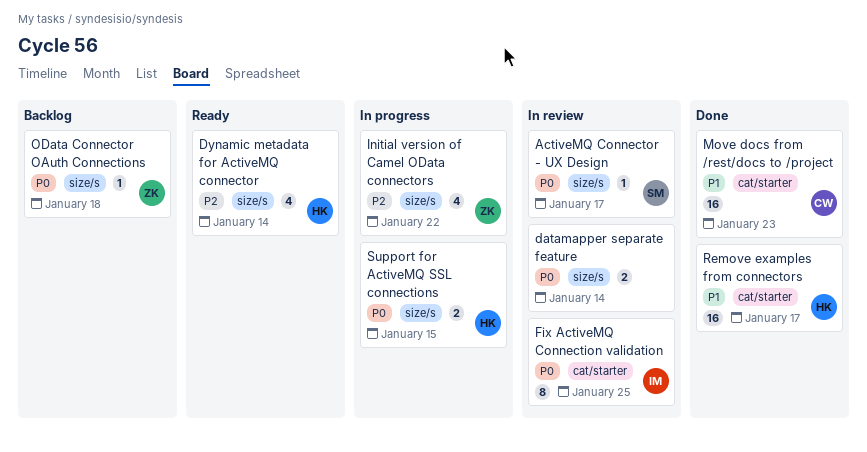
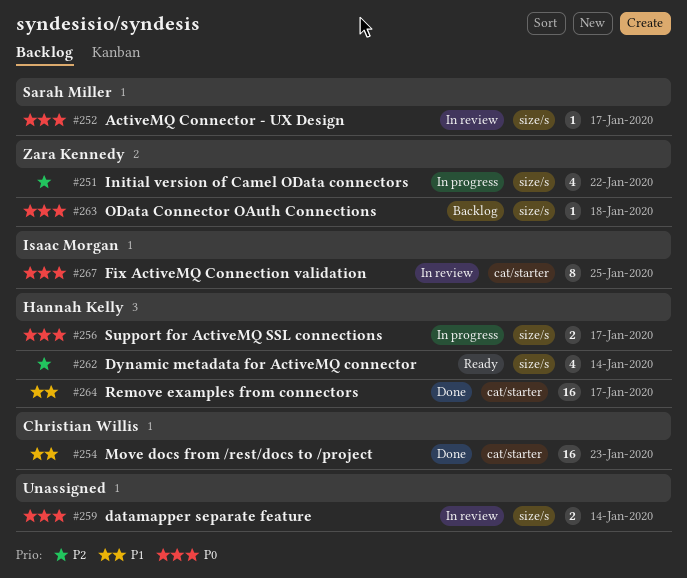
Support for ActiveMQ SSL connections, due: Jan 15 -> Jan 17

